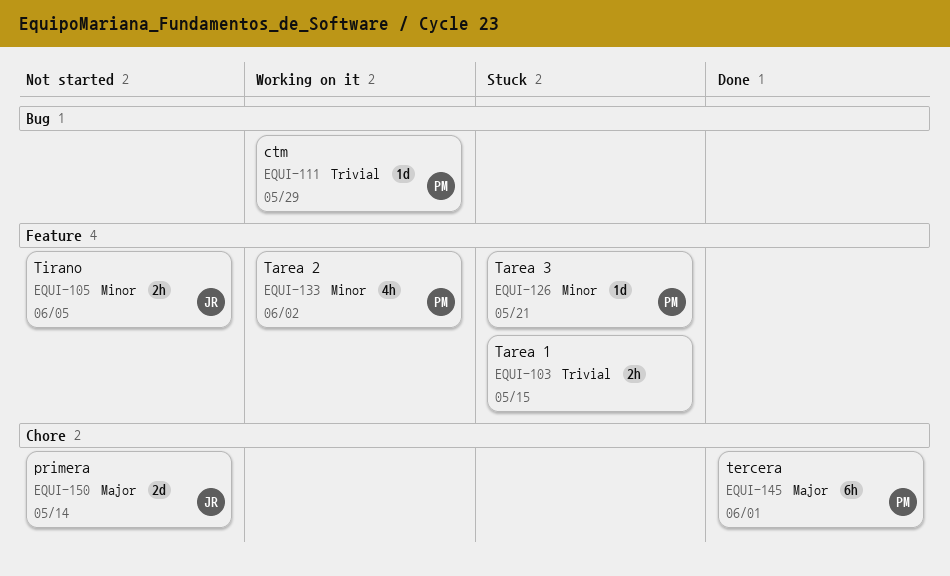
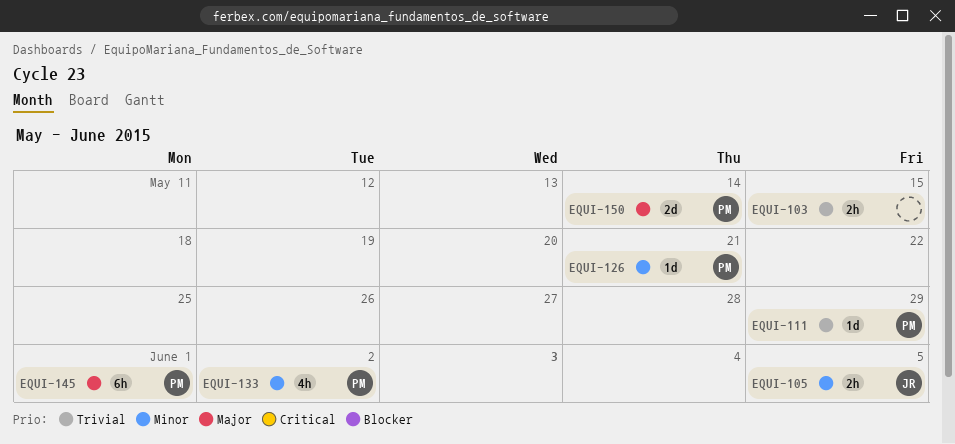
EQUI-150, owner: JR -> PM

